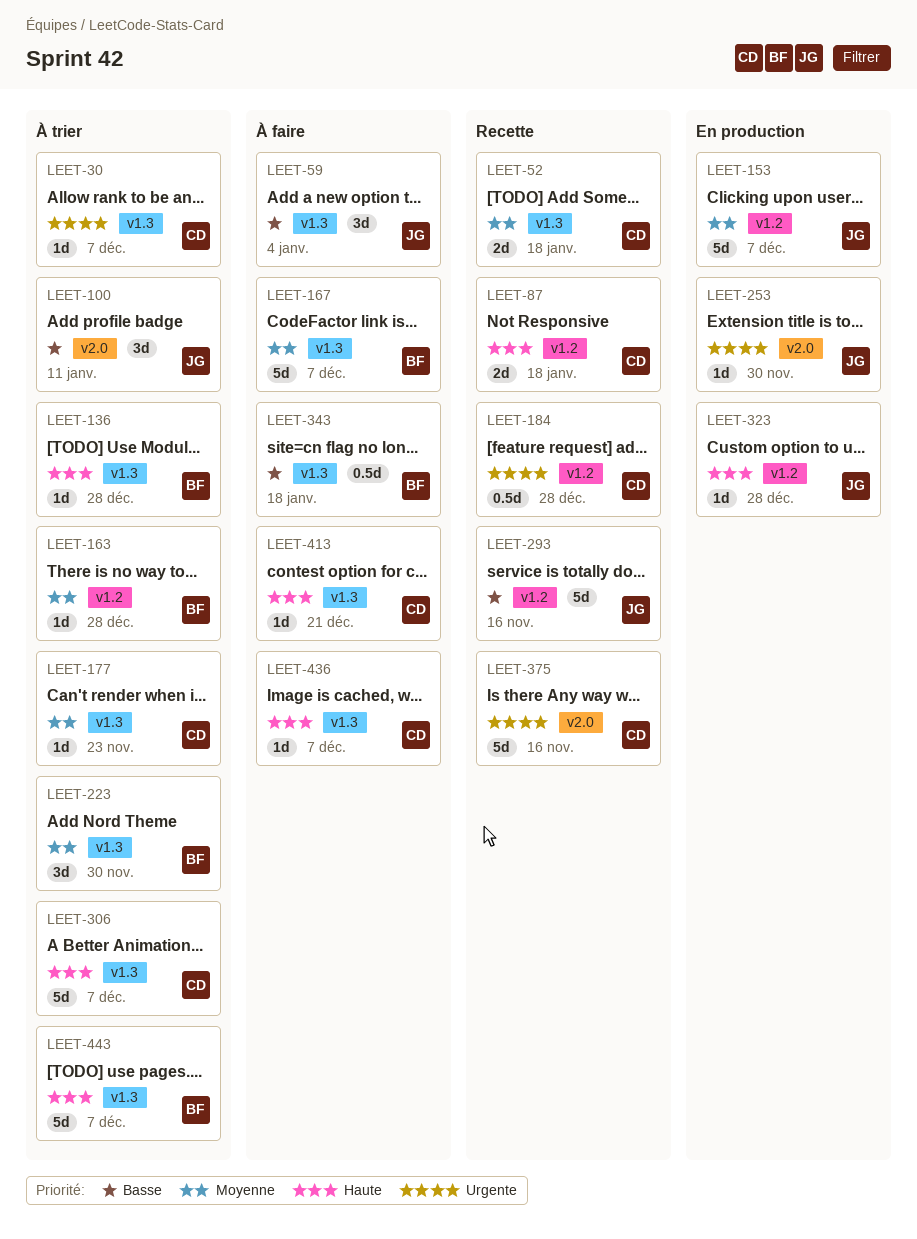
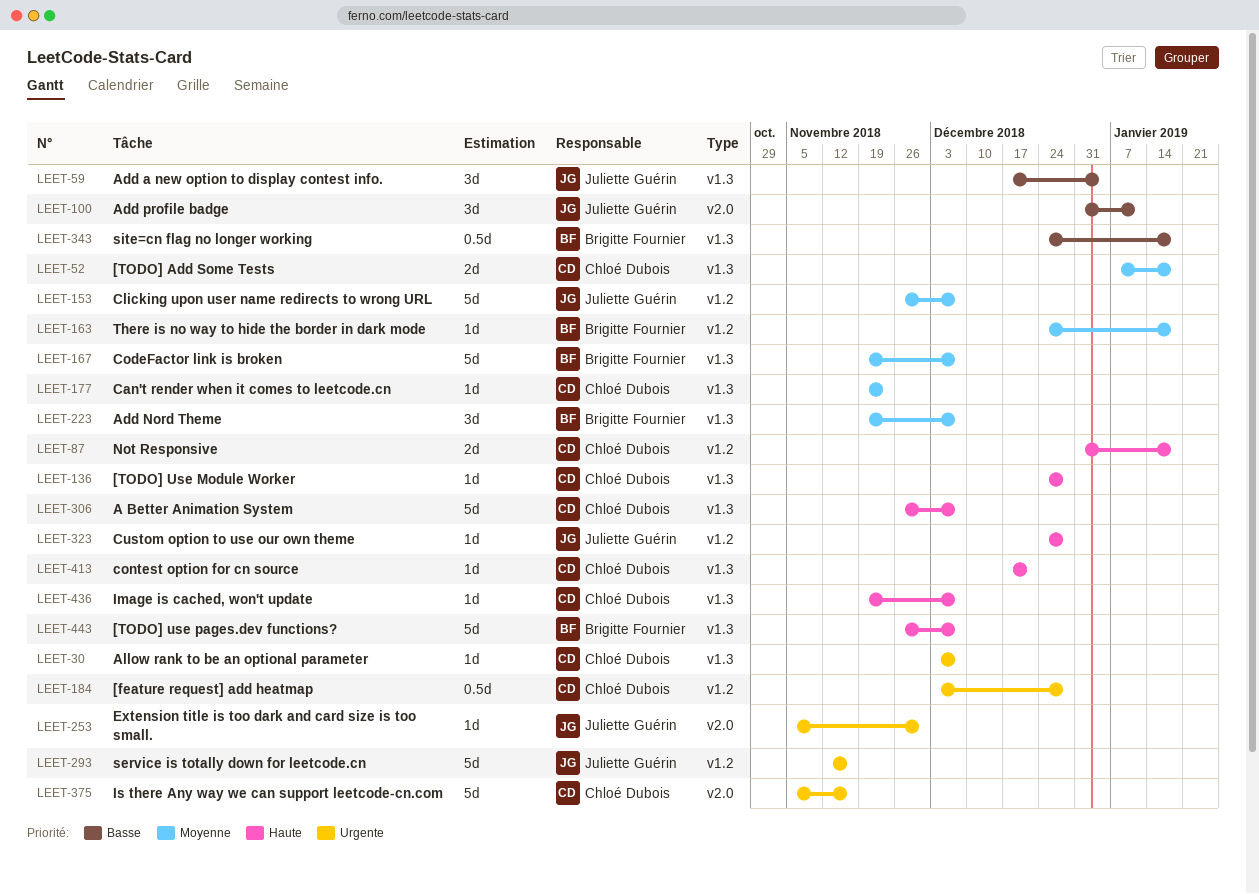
LEET-136, owner: Brigitte Fournier -> Chloé Dubois
LEET-163, due: Dec 28 -> Jan 18
LEET-223, due: Nov 30 -> Dec 7
LEET-293, priority: Basse -> Urgente

